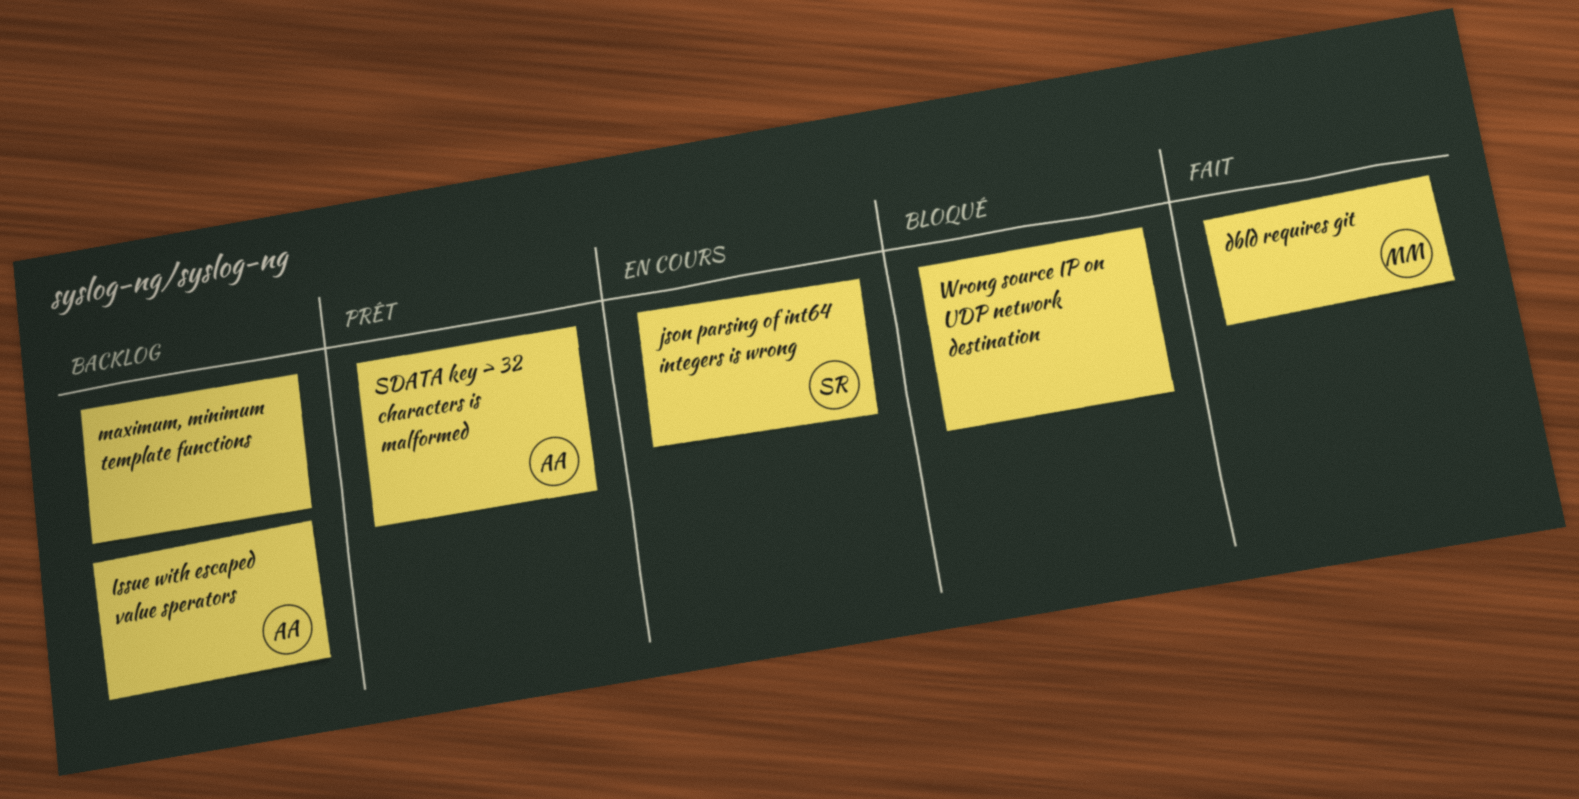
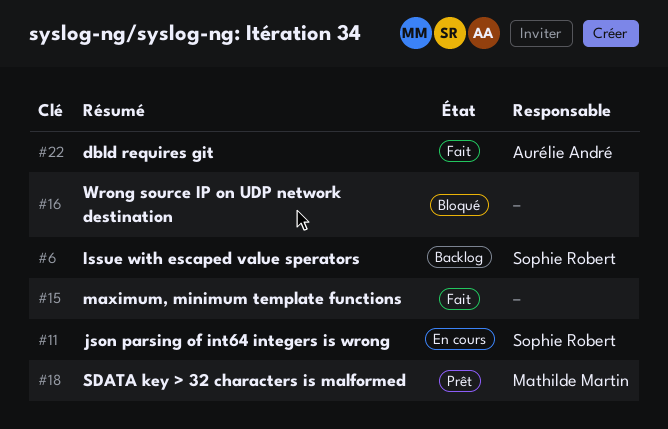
dbld requires git, owner: Mathilde Martin -> Aurélie André
Issue with escaped value sperators, owner: Aurélie André -> Sophie Robert
maximum, minimum template functions, status: Backlog -> Fait
SDATA key > 32 characters is malformed, owner: Aurélie André -> Mathilde Martin

